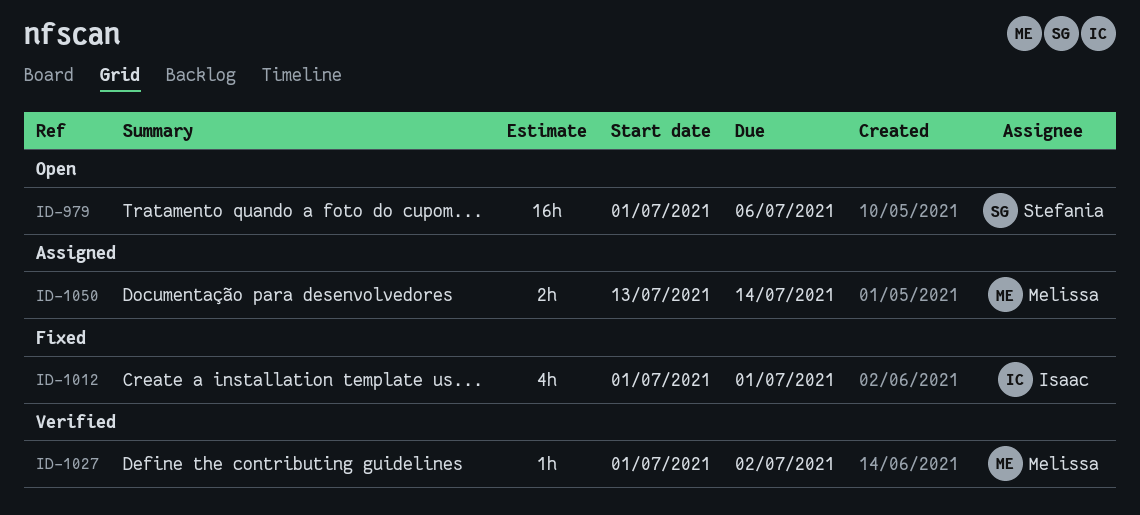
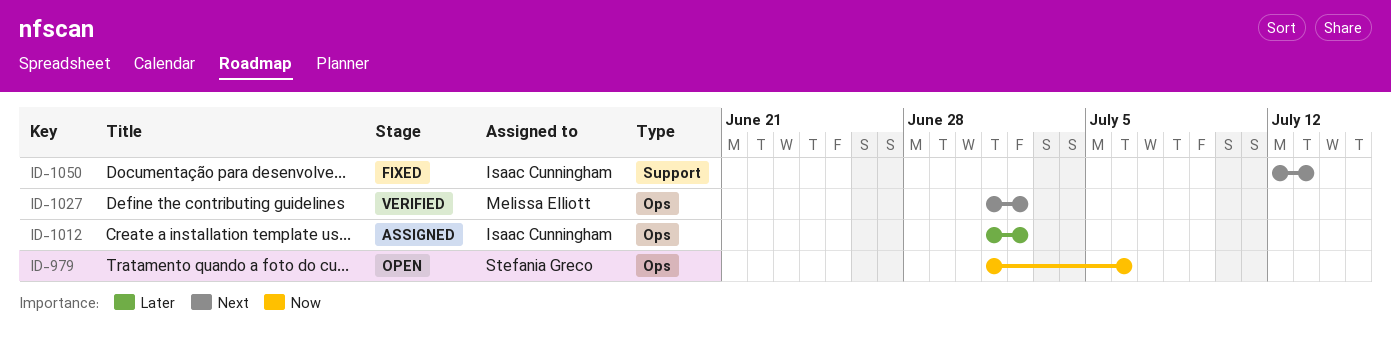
ID-1012, status: Fixed -> Assigned
ID-1012, due: Jul 1 -> Jul 2
ID-1050, status: Assigned -> Fixed
ID-1050, owner: Melissa Elliott -> Isaac Cunningham
ID-1050, start: Jul 13 -> Jul 12
ID-1050, due: Jul 14 -> Jul 13

